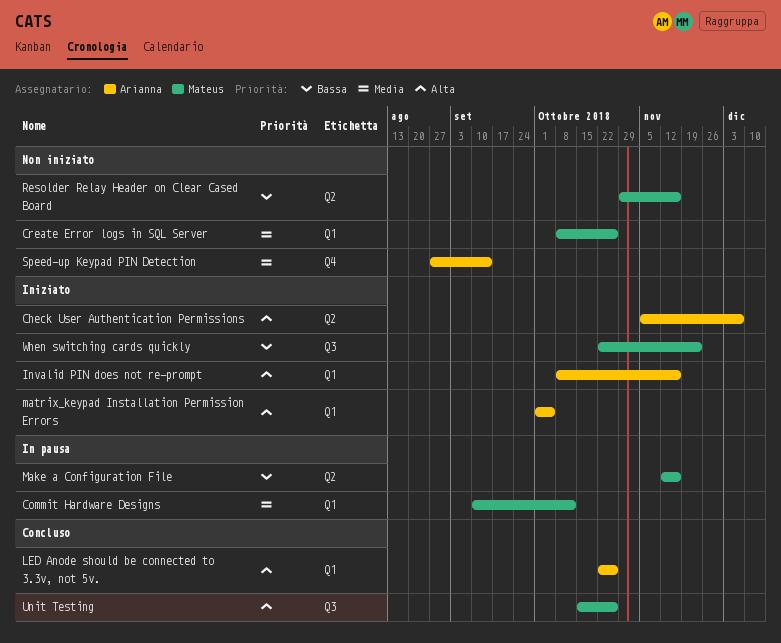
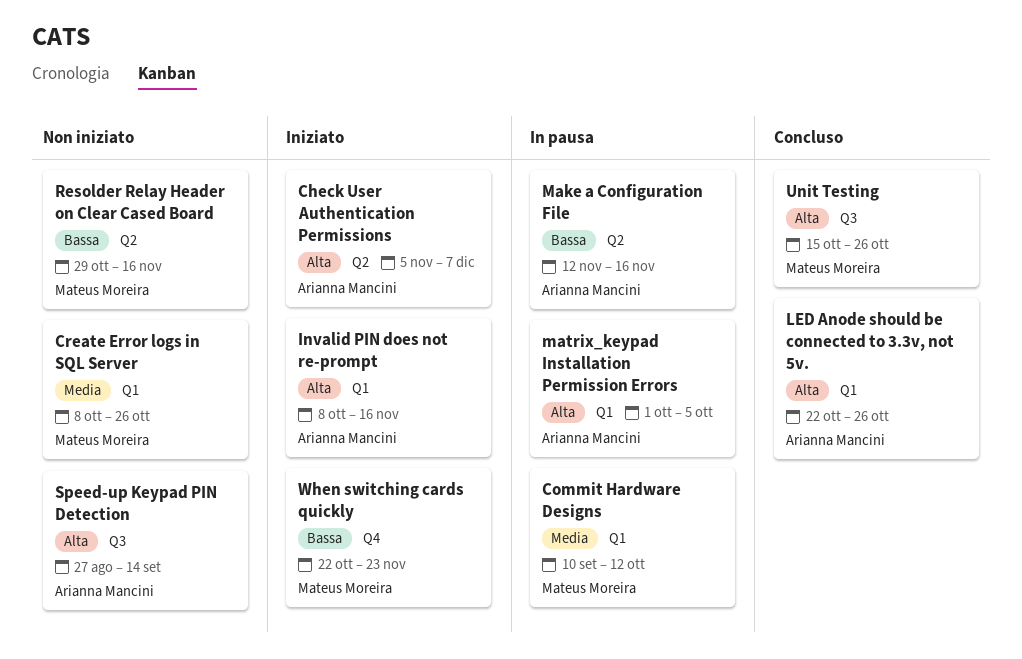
Make a Configuration File, owner: Mateus Moreira -> Arianna Mancini
matrix_keypad Installation Permission Errors, status: Iniziato -> In pausa
Speed-up Keypad PIN Detection, priority: Media -> Alta
Speed-up Keypad PIN Detection, label: Q4 -> Q3
When switching cards quickly, label: Q3 -> Q4

